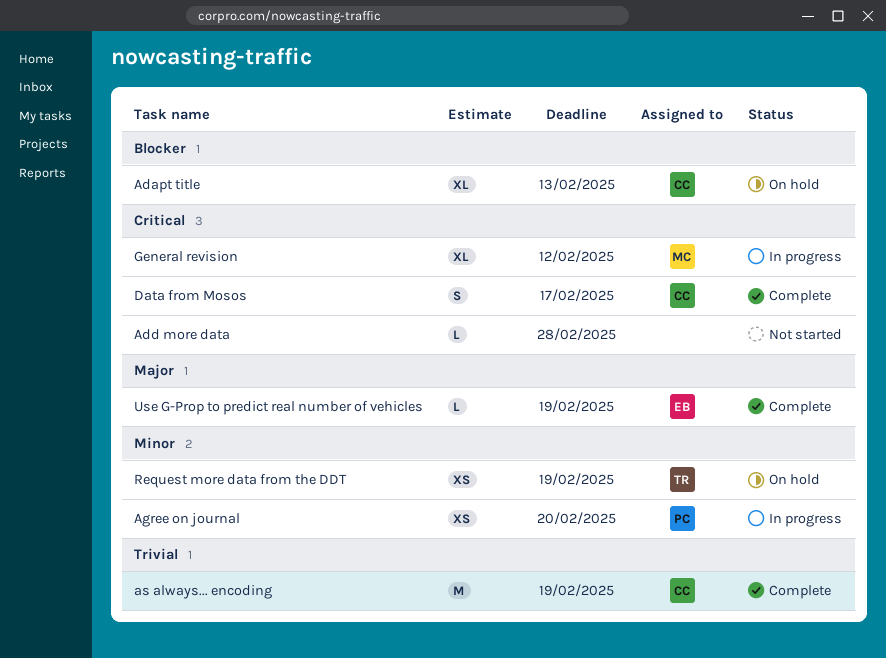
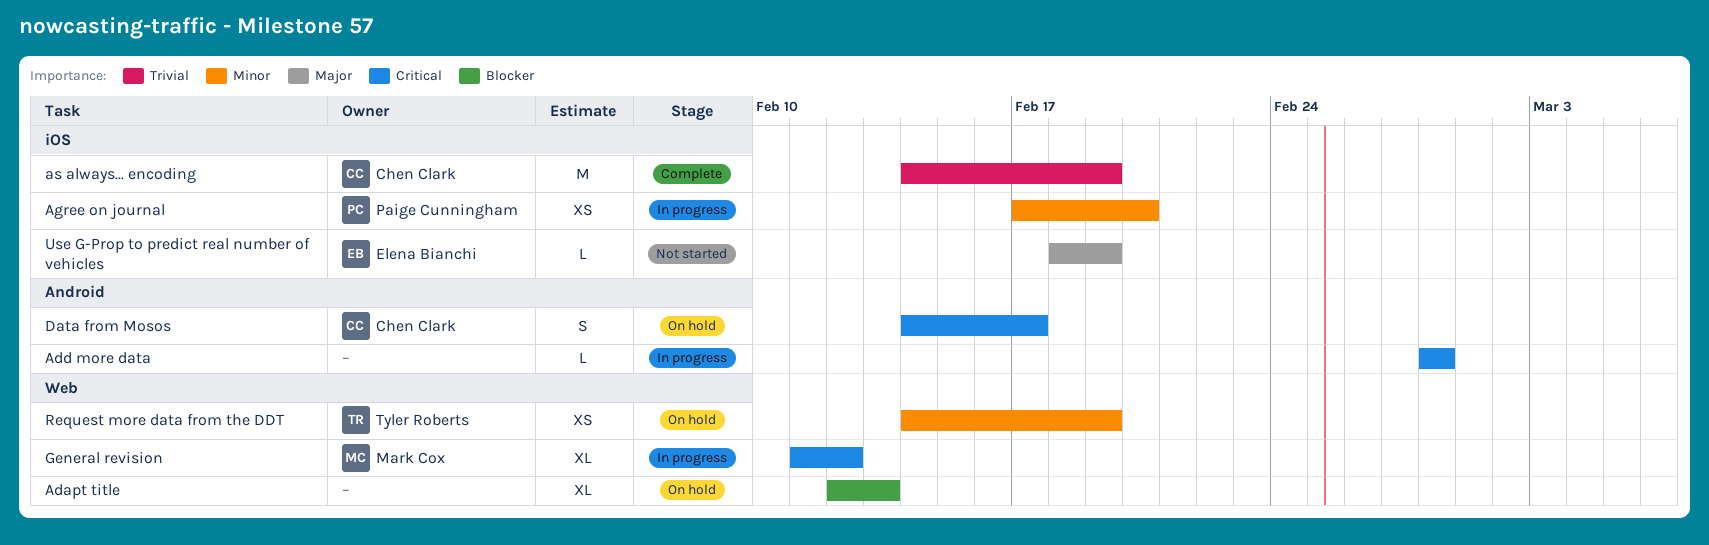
Adapt title, owner: Chen Clark -> none
Add more data, status: Not started -> In progress
Data from Mosos, status: Complete -> On hold
Use G-Prop to predict real number of vehicles, status: Complete -> Not started

